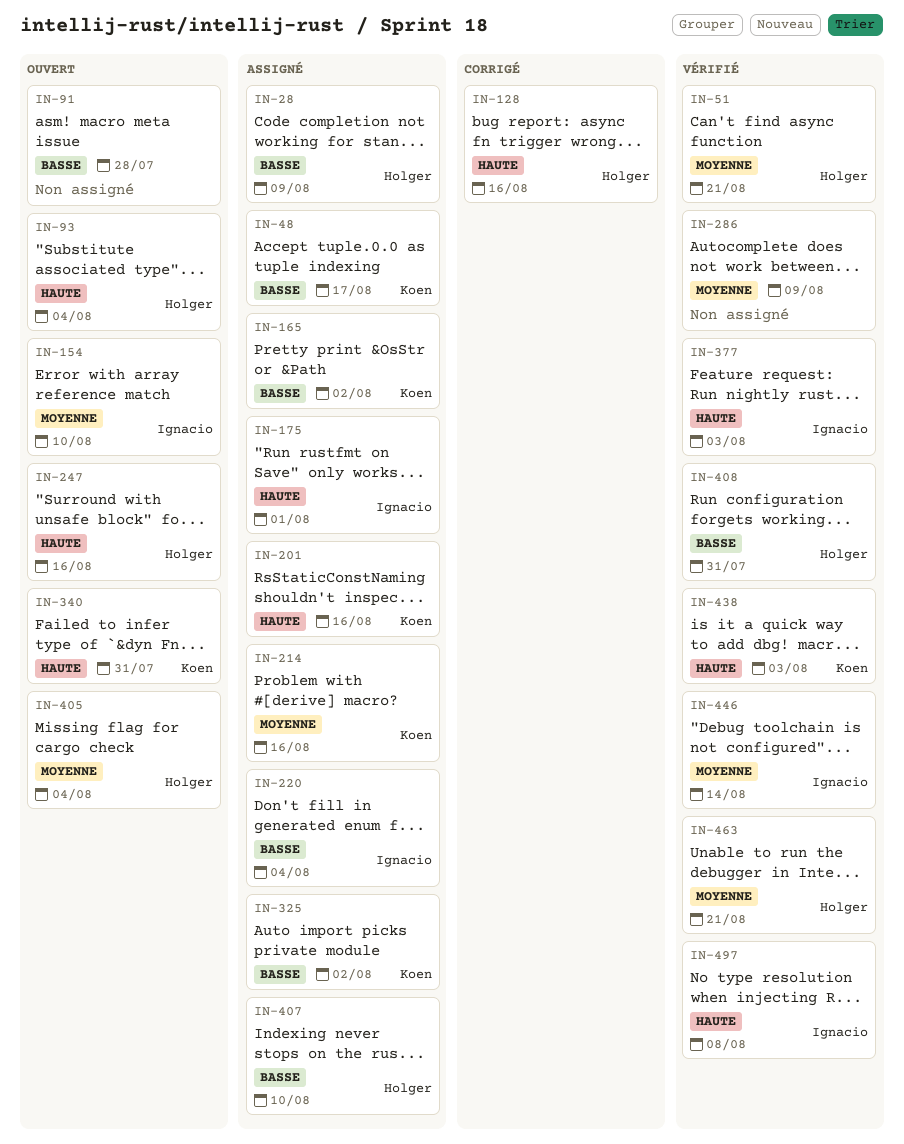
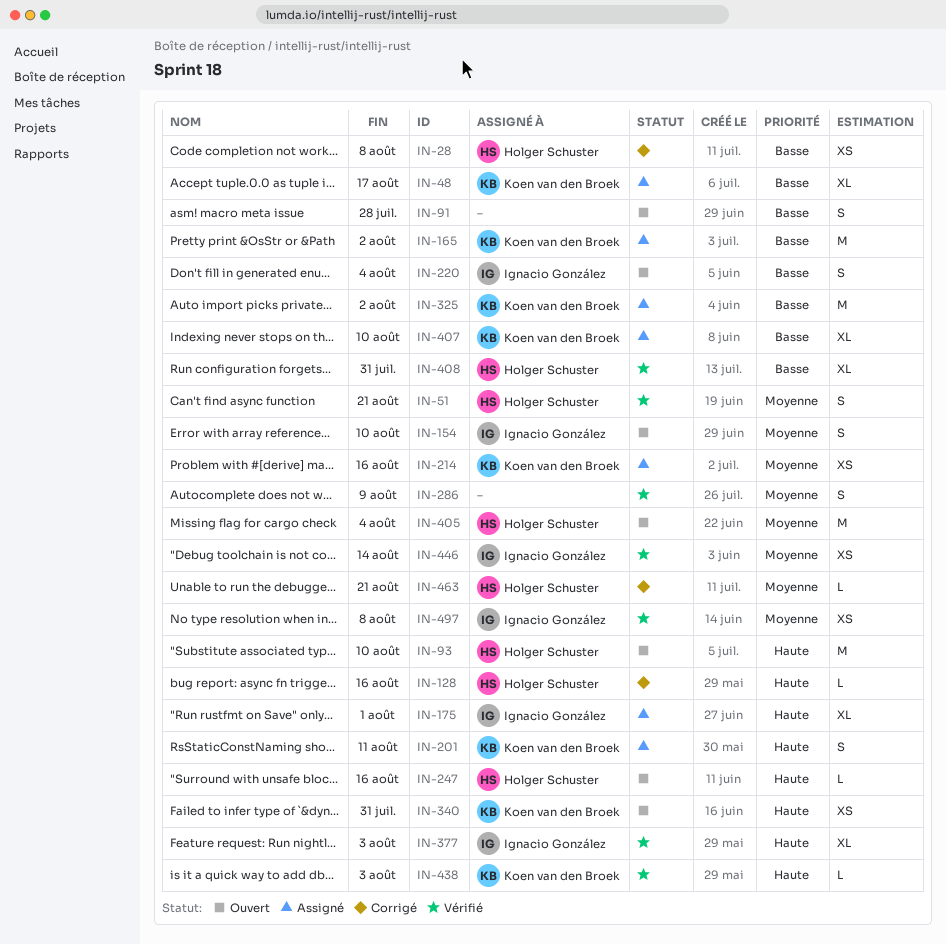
IN-28, status: Assigné -> Corrigé
IN-28, due: Aug 9 -> Aug 8
IN-93, due: Aug 4 -> Aug 10
IN-201, due: Aug 16 -> Aug 11
IN-220, status: Assigné -> Ouvert
IN-407, owner: Holger Schuster -> Koen van den Broek
IN-463, status: Vérifié -> Corrigé
IN-497, priority: Haute -> Moyenne

